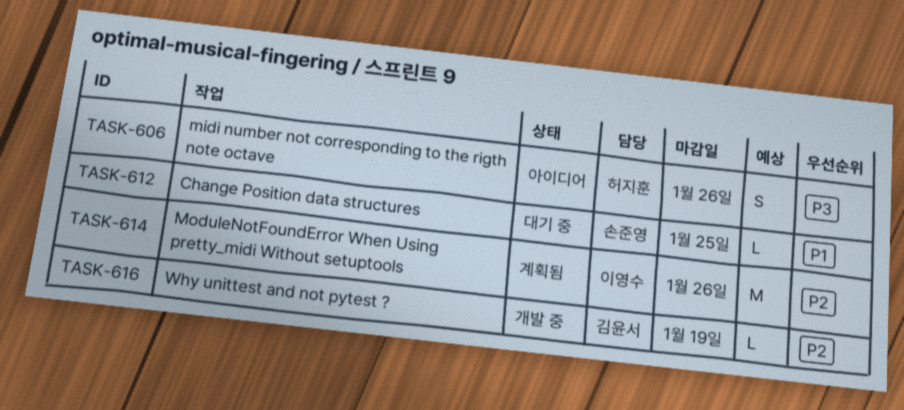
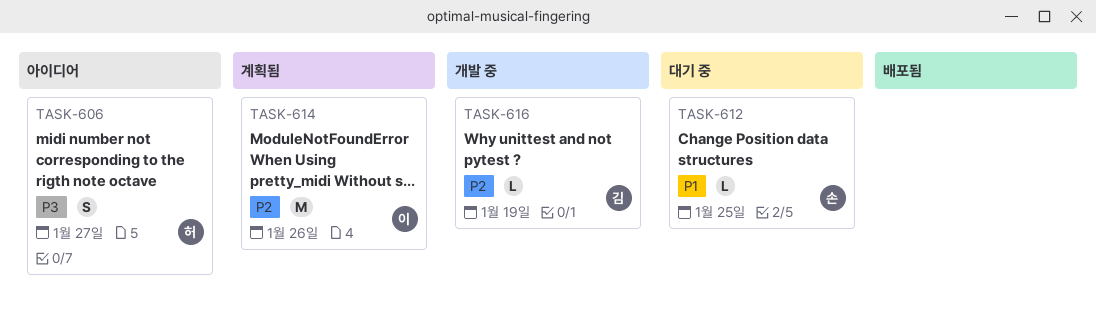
TASK-606, due: Jan 26 -> Jan 27

